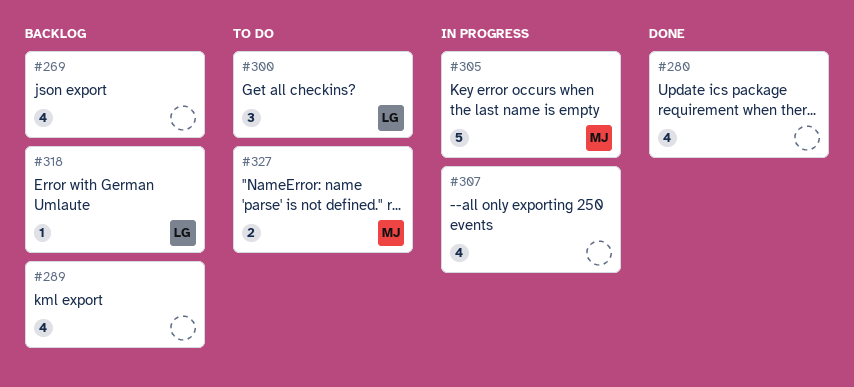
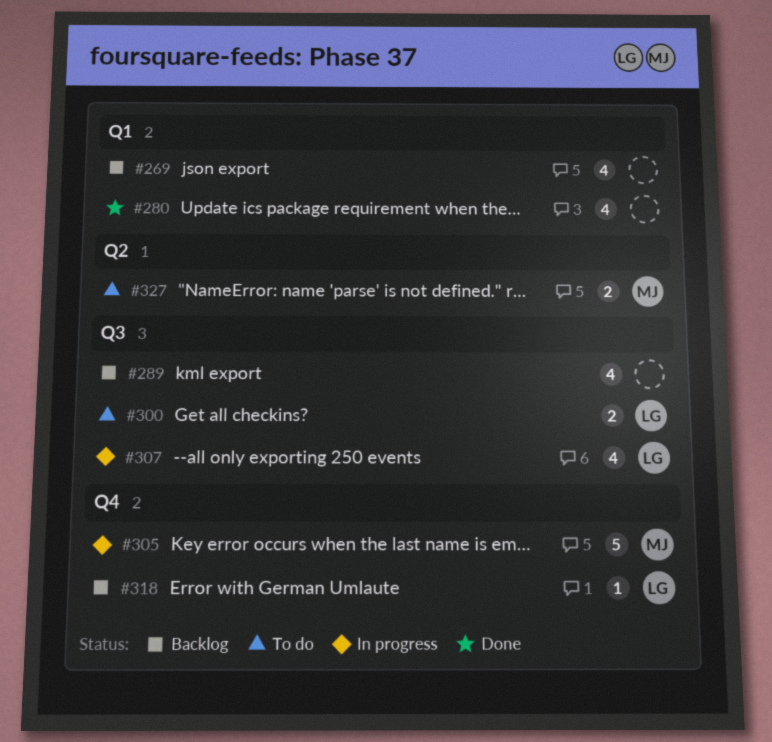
#300, estimate: 3 -> 2
#307, owner: none -> LG

